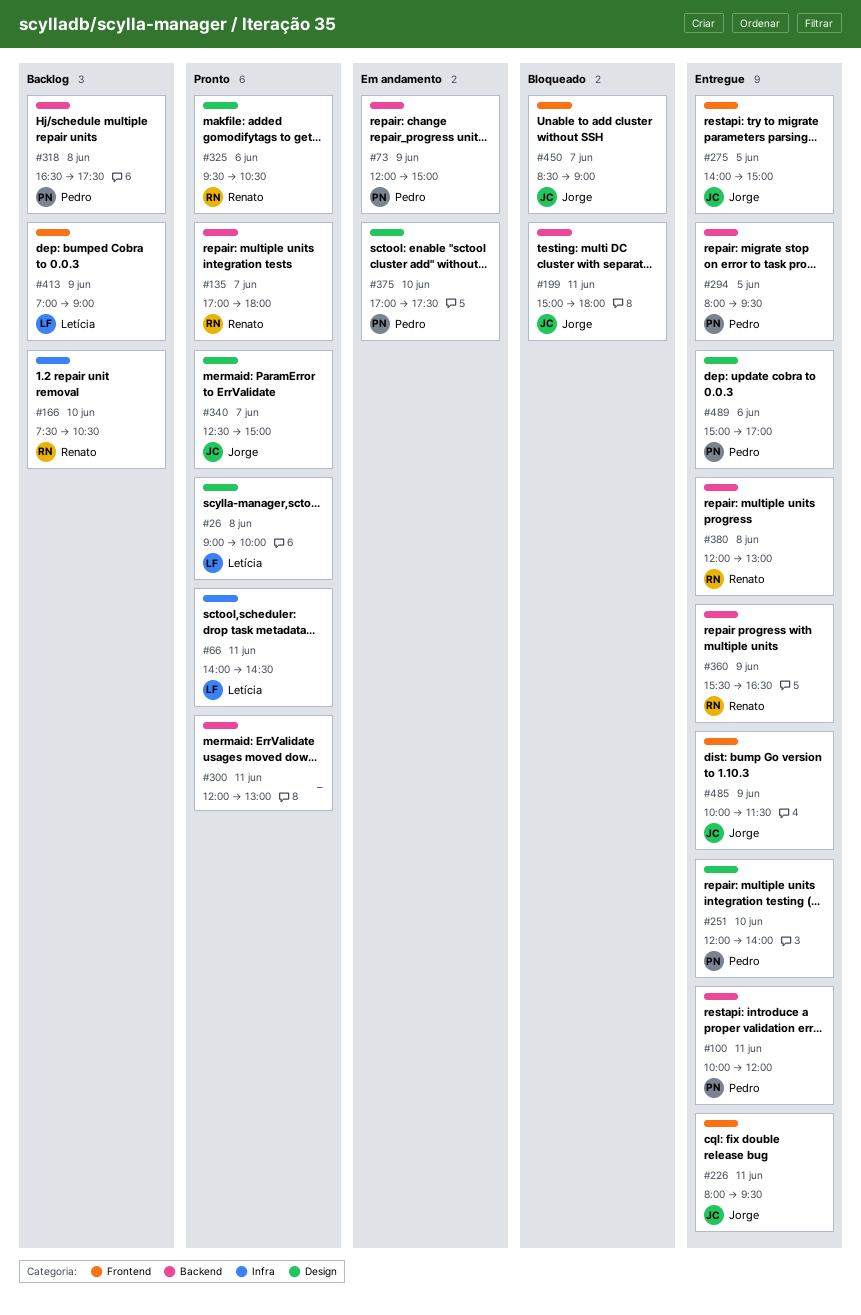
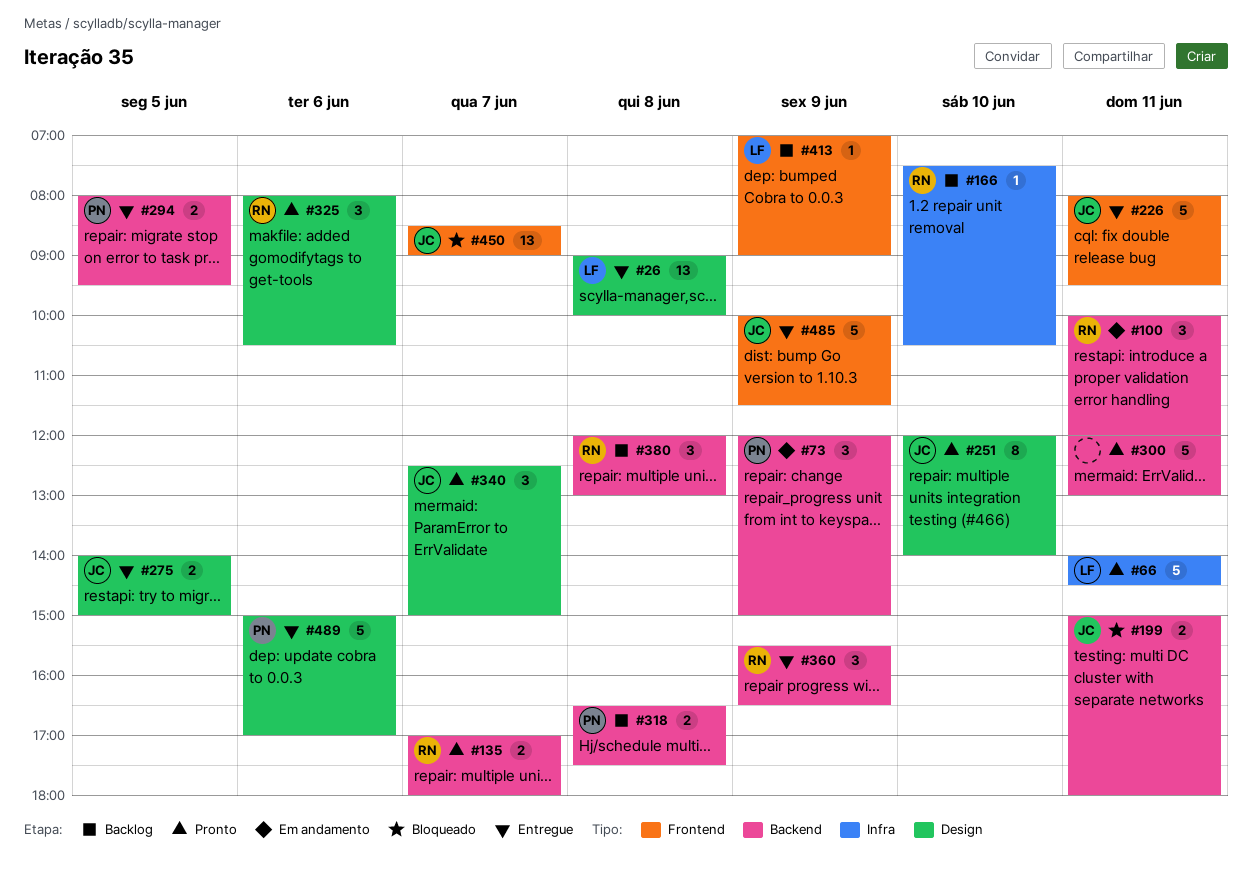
#26, status: Pronto -> Entregue
#100, status: Entregue -> Em andamento
#100, owner: Pedro -> Renato
#251, status: Entregue -> Pronto
#251, owner: Pedro -> Jorge
#275, label: Frontend -> Design
#325, begins: 09:30 -> 08:00
#375: present -> none
#380, status: Entregue -> Backlog

